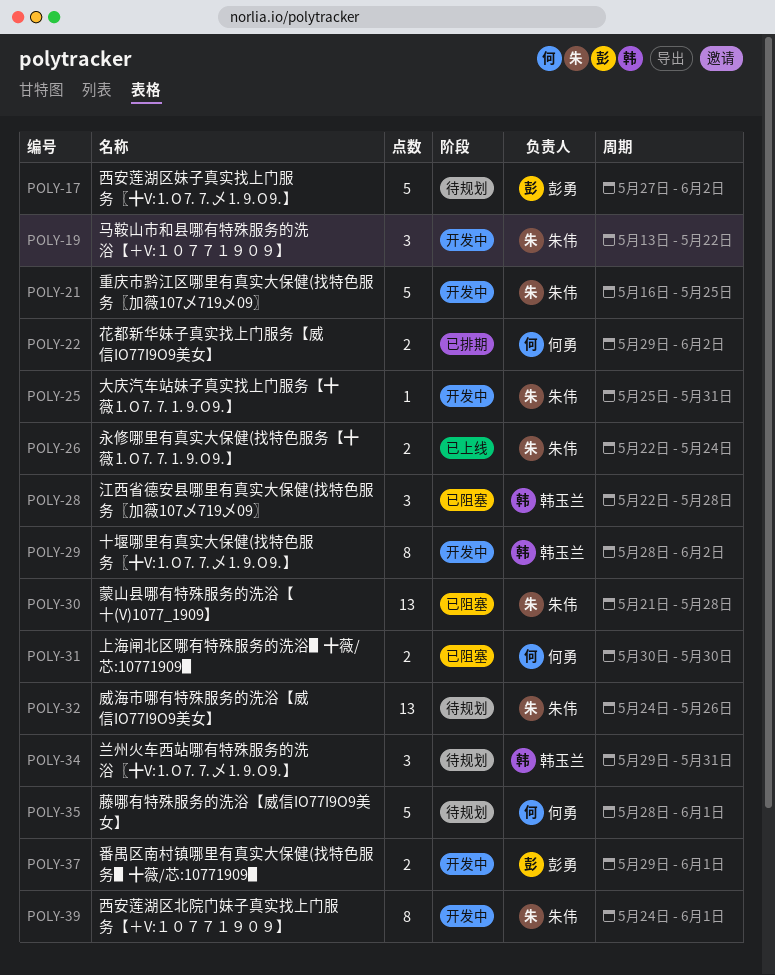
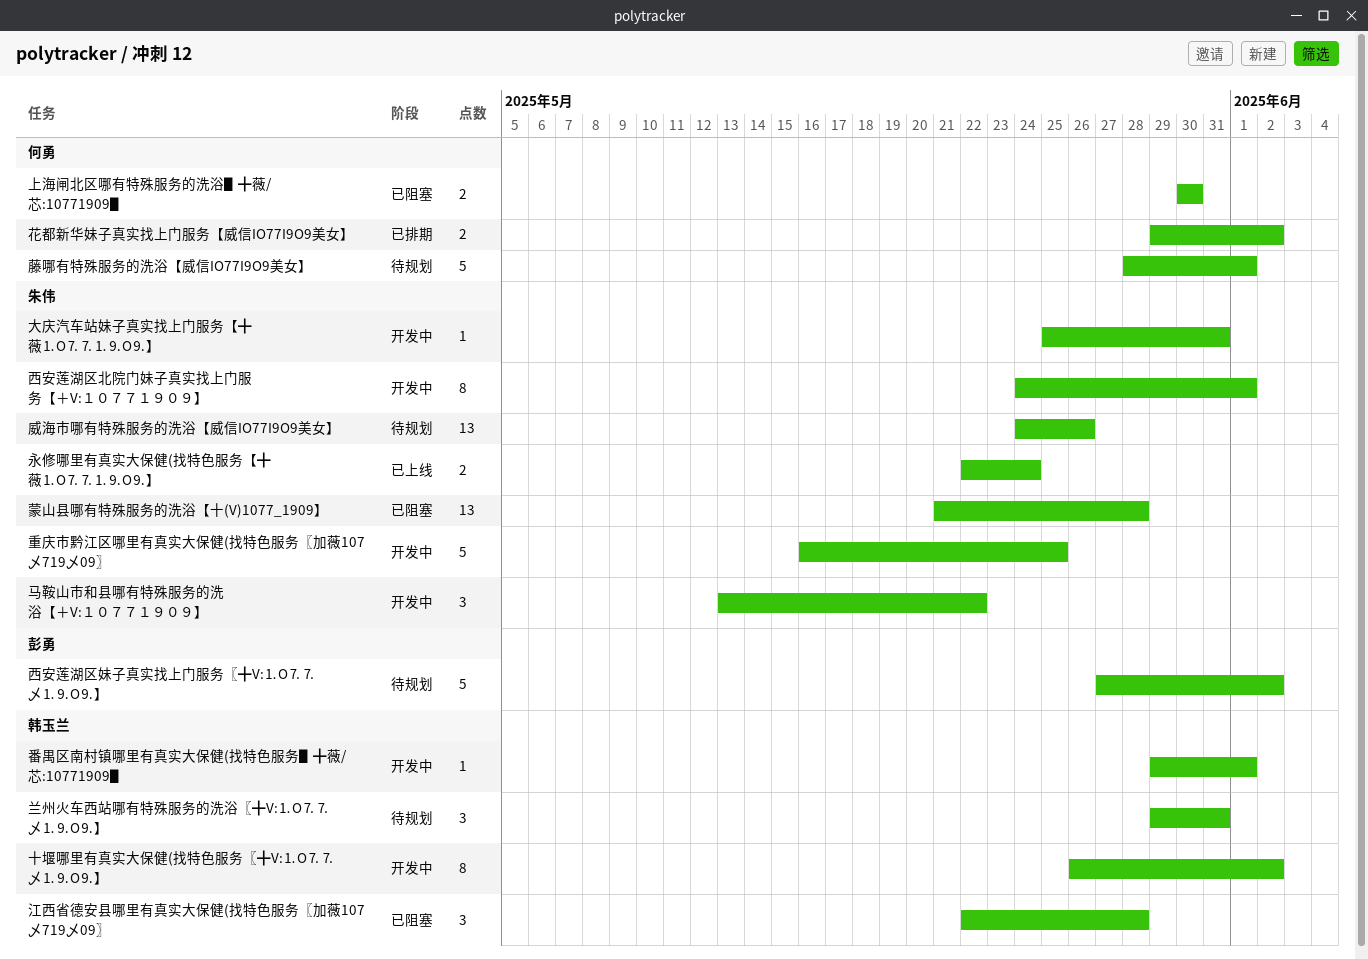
十堰哪里有真实大保健(找特色服务〖╋V:⒈O⒎⒎乄⒈⒐O⒐】, start: May 28 -> May 26
番禺区南村镇哪里有真实大保健(找特色服务▋╋薇/芯:10771909▋, owner: 彭勇 -> 韩玉兰
番禺区南村镇哪里有真实大保健(找特色服务▋╋薇/芯:10771909▋, estimate: 2 -> 1

